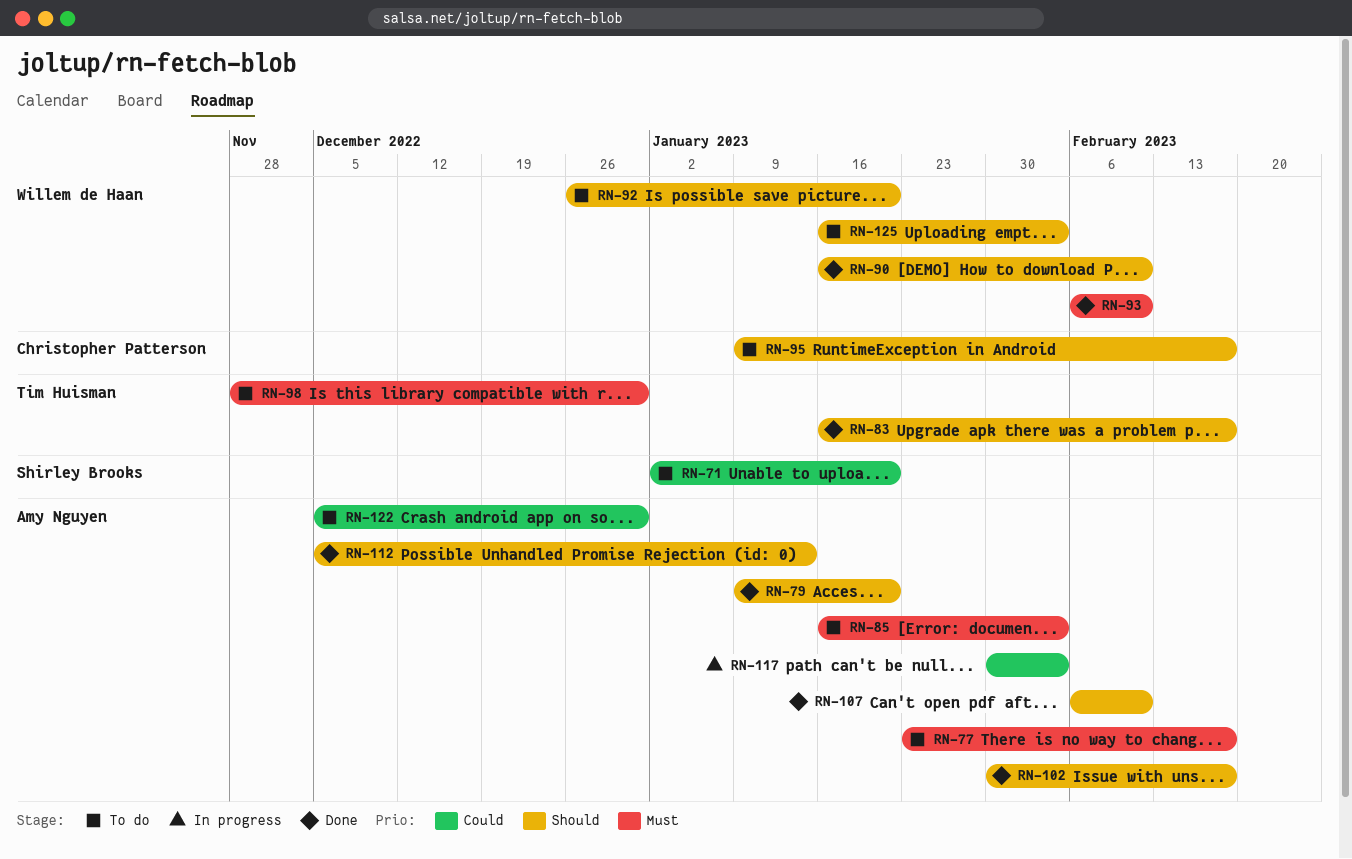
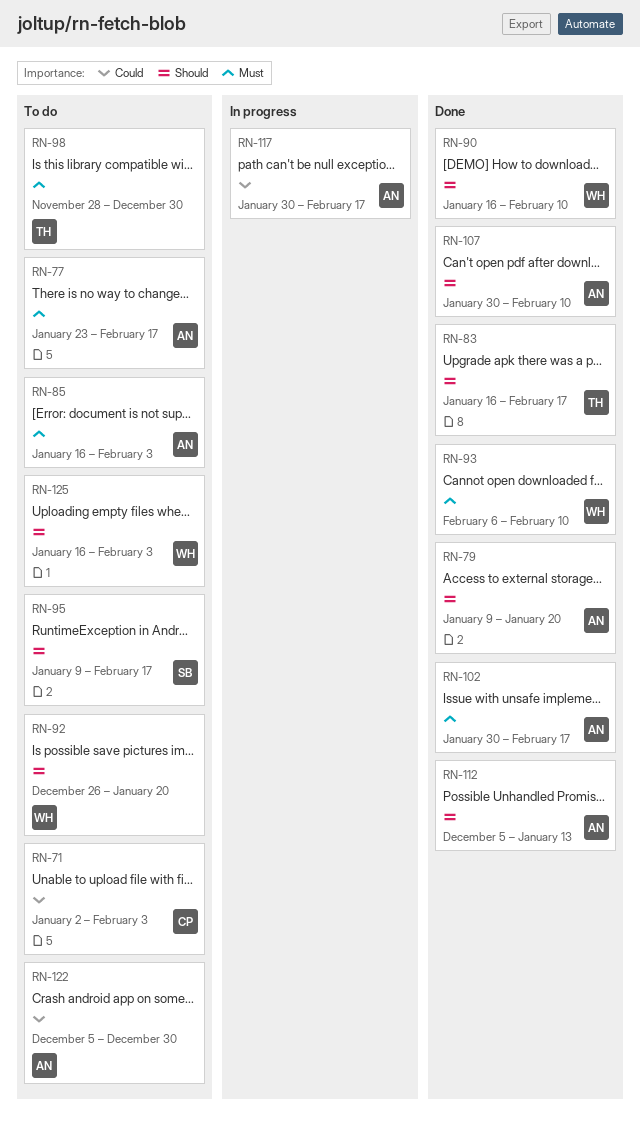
RN-71, owner: Shirley Brooks -> Christopher Patterson
RN-71, due: Jan 20 -> Feb 3
RN-95, owner: Christopher Patterson -> Shirley Brooks
RN-102, priority: Should -> Must
RN-107, start: Feb 6 -> Jan 30
RN-117, due: Feb 3 -> Feb 17

